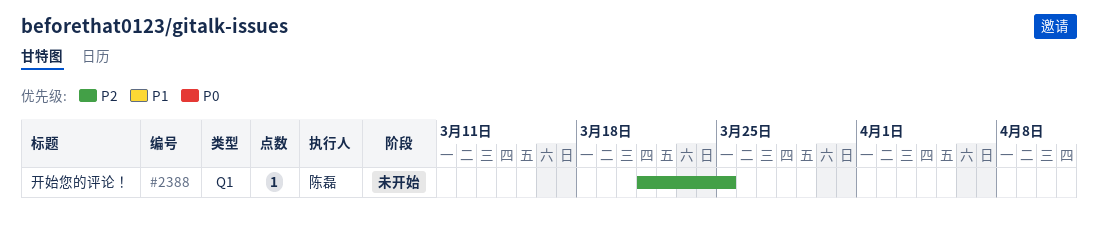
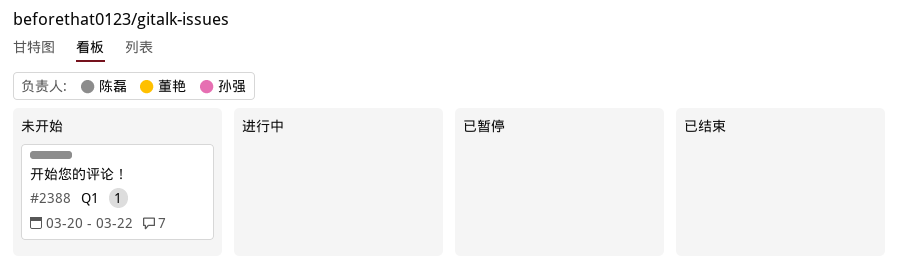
#2388, start: Mar 21 -> Mar 20
#2388, due: Mar 25 -> Mar 22

